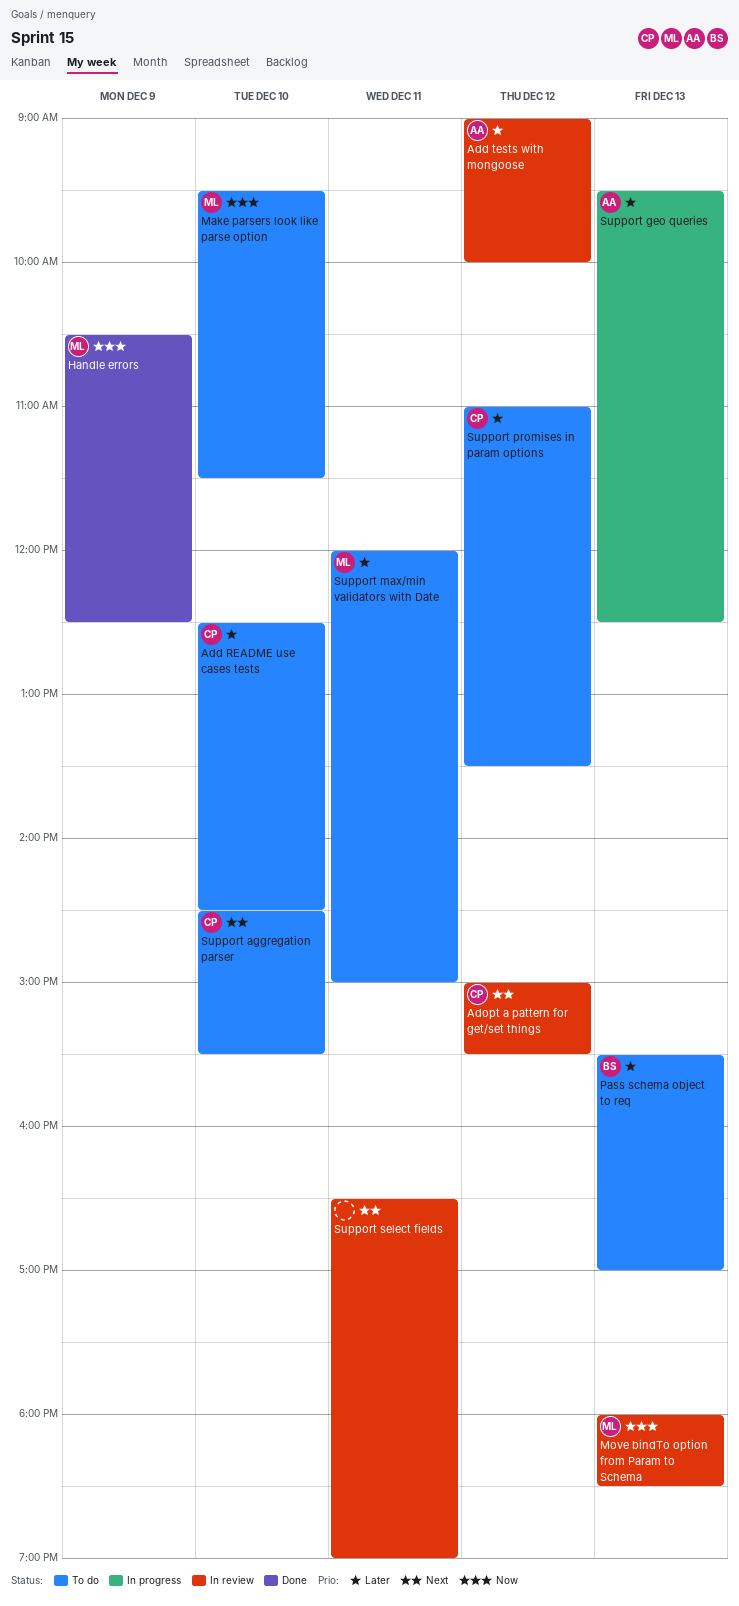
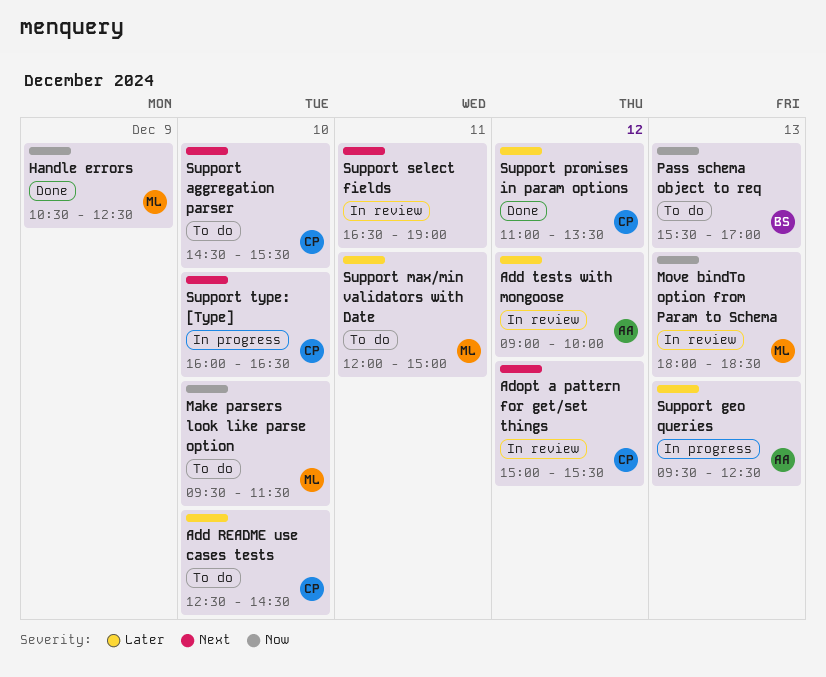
Pass schema object to req, priority: Later -> Now
Support promises in param options, status: To do -> Done
Support type: [Type]: none -> present

